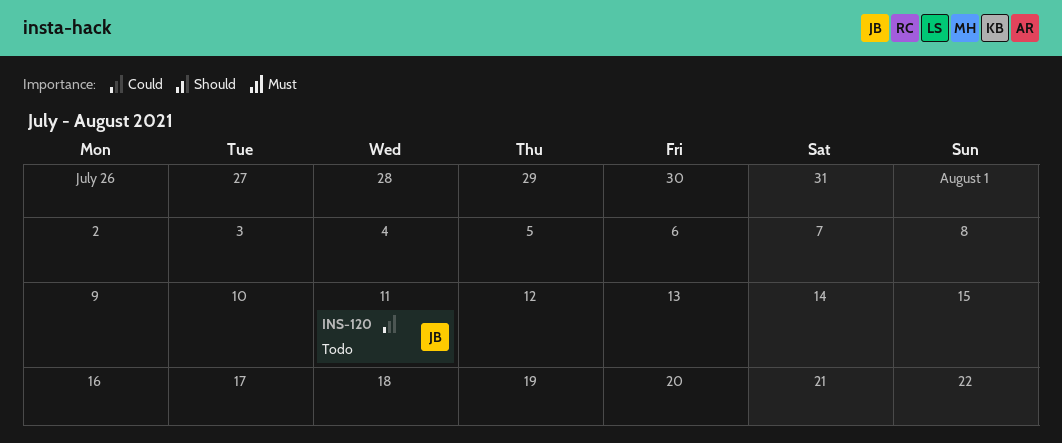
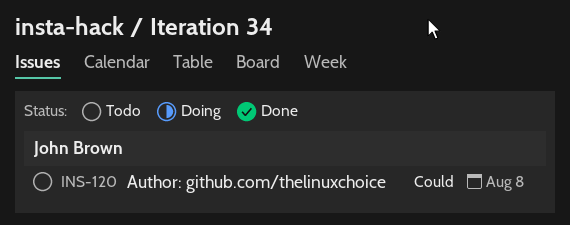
INS-120, due: Aug 11 -> Aug 8

